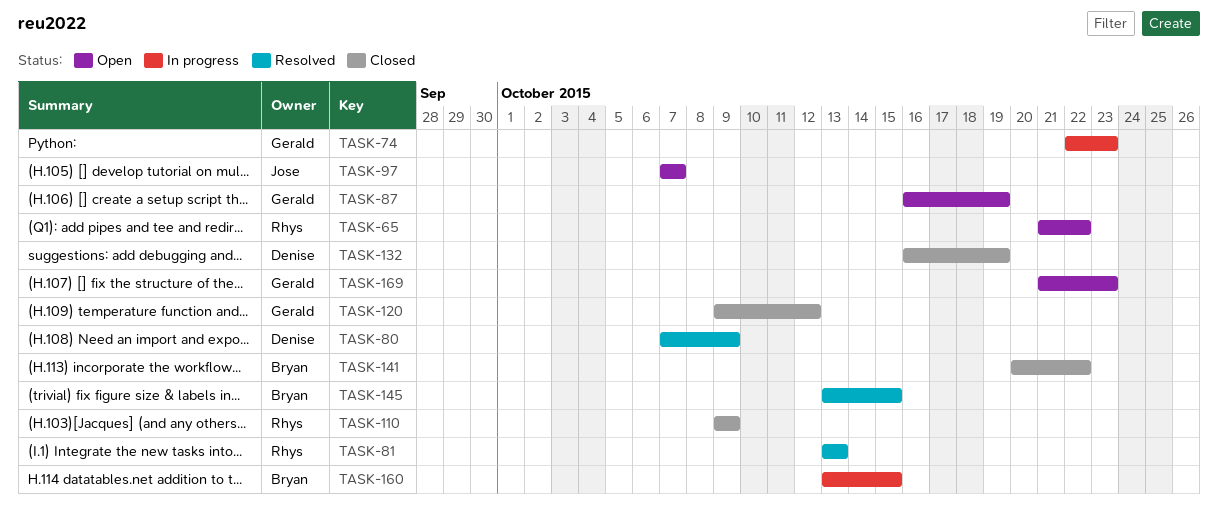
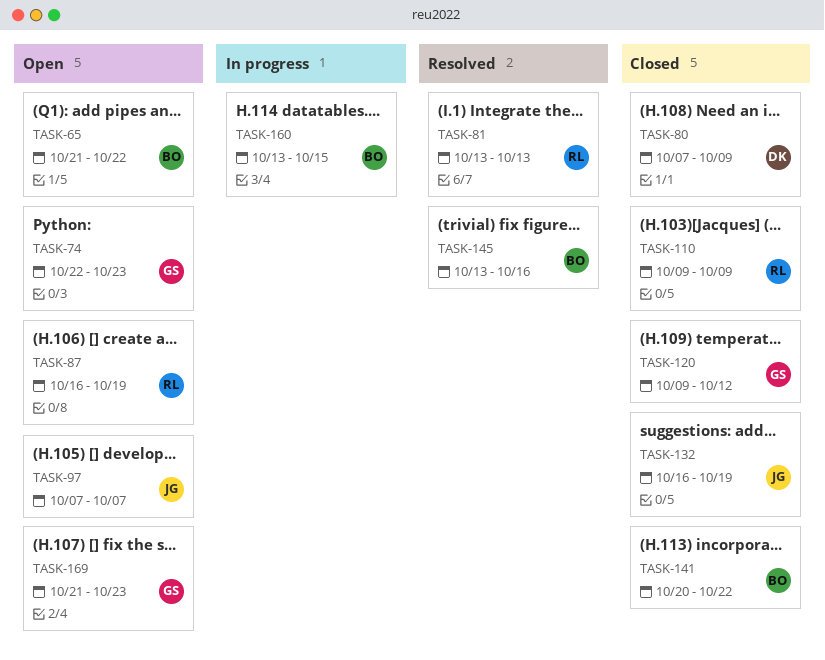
TASK-65, owner: Rhys -> Bryan
TASK-74, status: In progress -> Open
TASK-80, status: Resolved -> Closed
TASK-87, owner: Gerald -> Rhys
TASK-132, owner: Denise -> Jose
TASK-145, due: Oct 15 -> Oct 16

